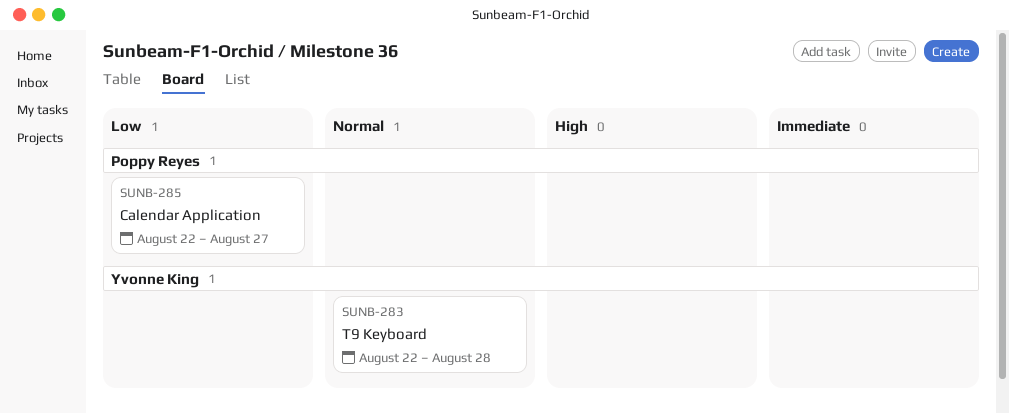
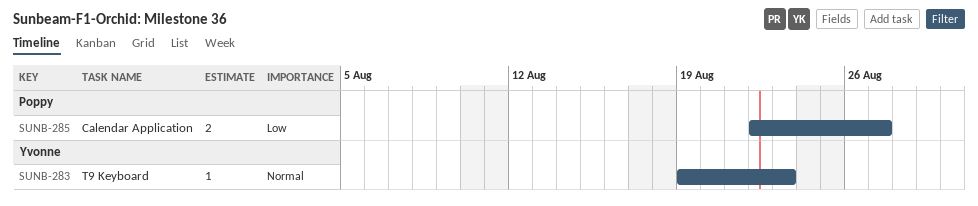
SUNB-283, start: Aug 22 -> Aug 19
SUNB-283, due: Aug 28 -> Aug 23

